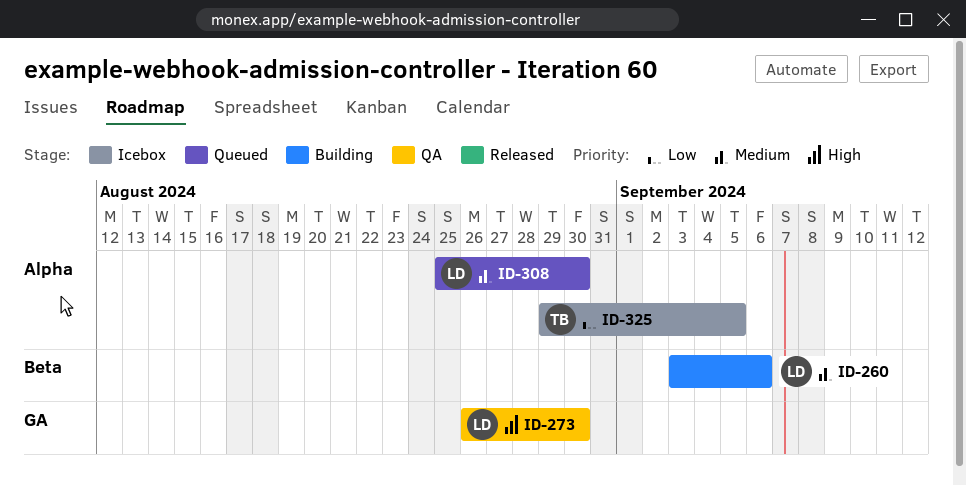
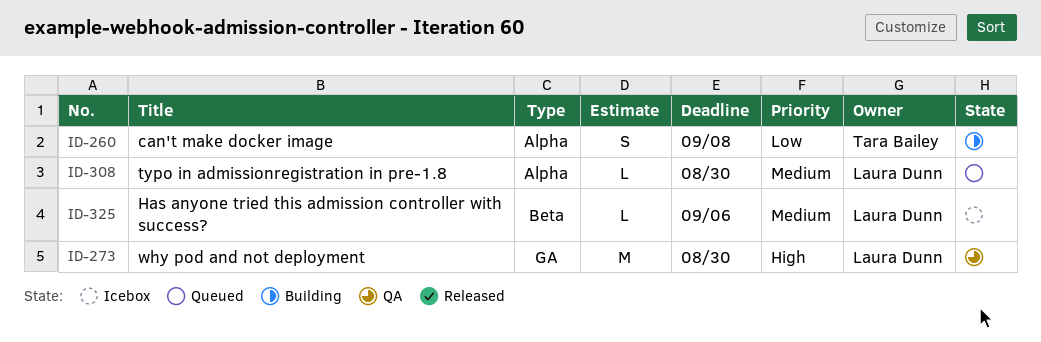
ID-260, owner: Laura Dunn -> Tara Bailey
ID-260, priority: Medium -> Low
ID-260, label: Beta -> Alpha
ID-260, due: Sep 6 -> Sep 8
ID-325, owner: Tara Bailey -> Laura Dunn
ID-325, priority: Low -> Medium
ID-325, label: Alpha -> Beta
ID-325, due: Sep 5 -> Sep 6

